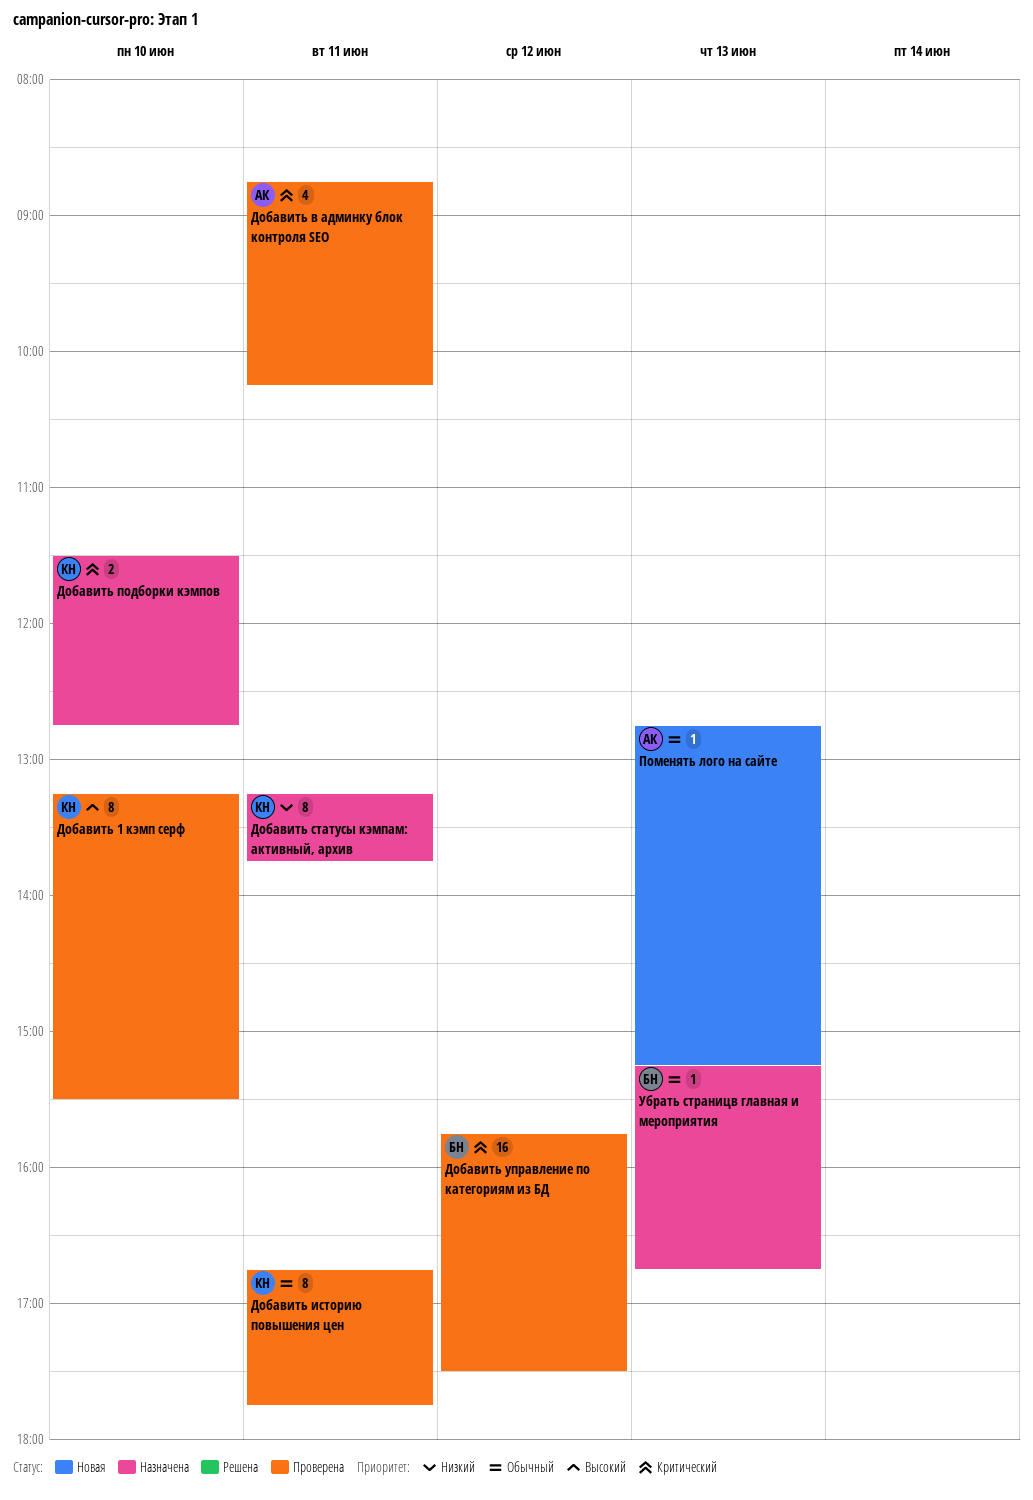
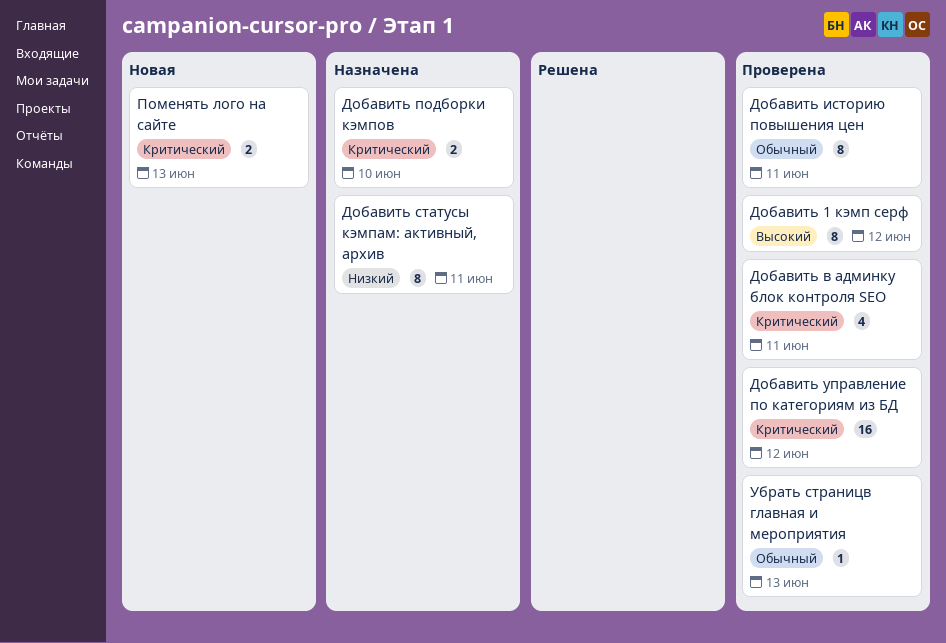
Добавить 1 кэмп серф, day: Jun 10 -> Jun 12
Поменять лого на сайте, priority: Обычный -> Критический
Поменять лого на сайте, estimate: 1 -> 2
Убрать страницв главная и мероприятия, status: Назначена -> Проверена

